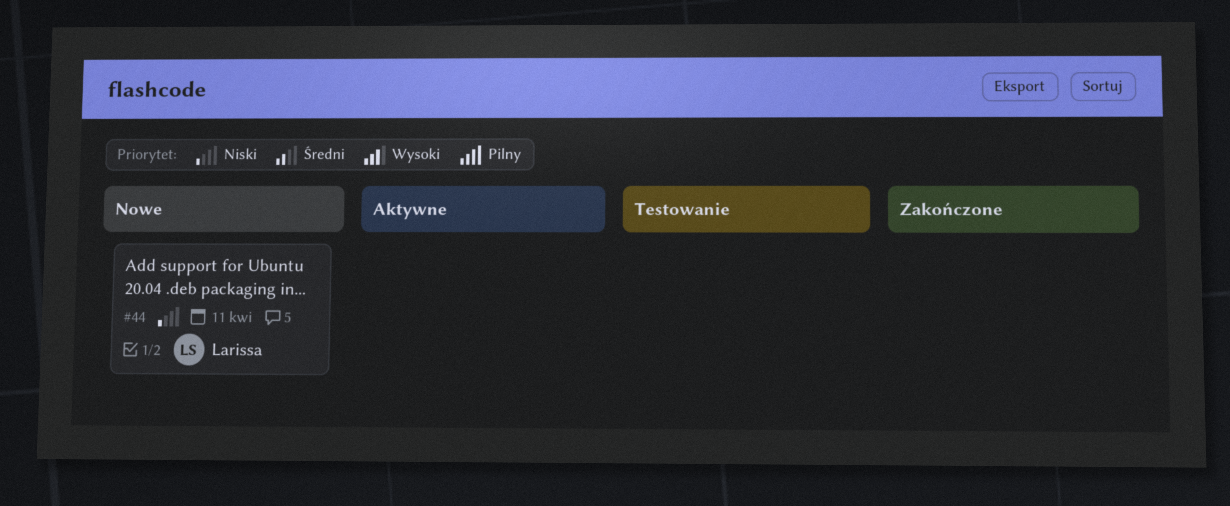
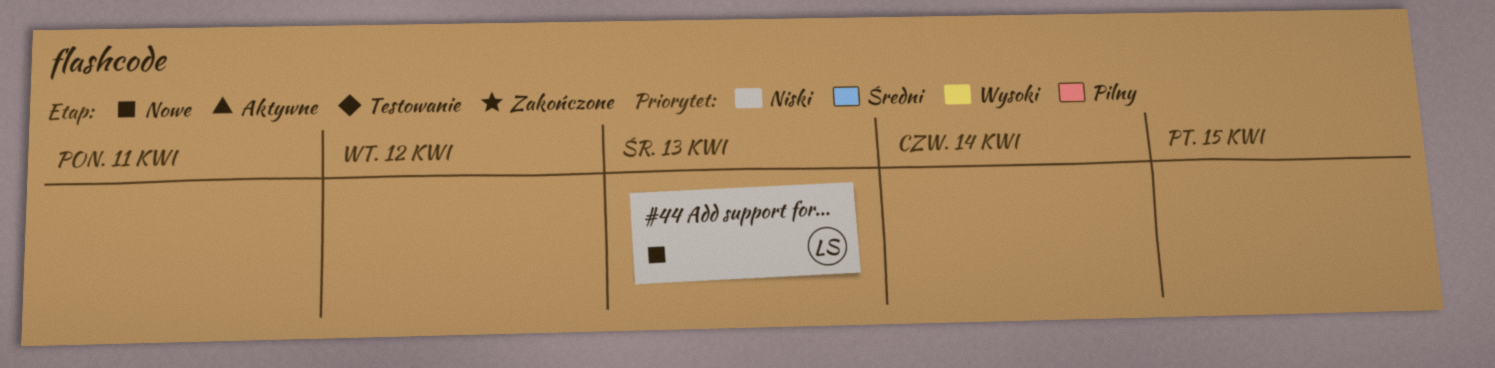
#44, due: Apr 11 -> Apr 13

